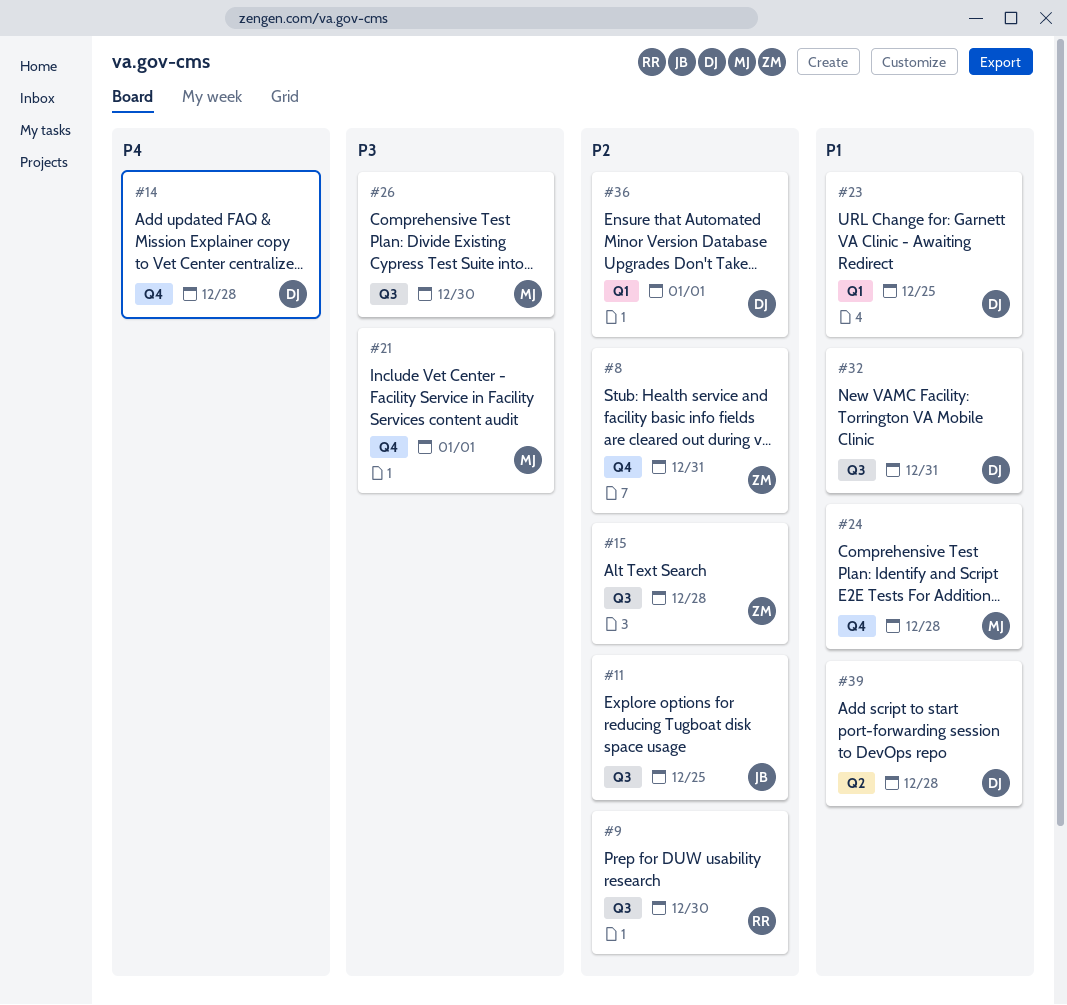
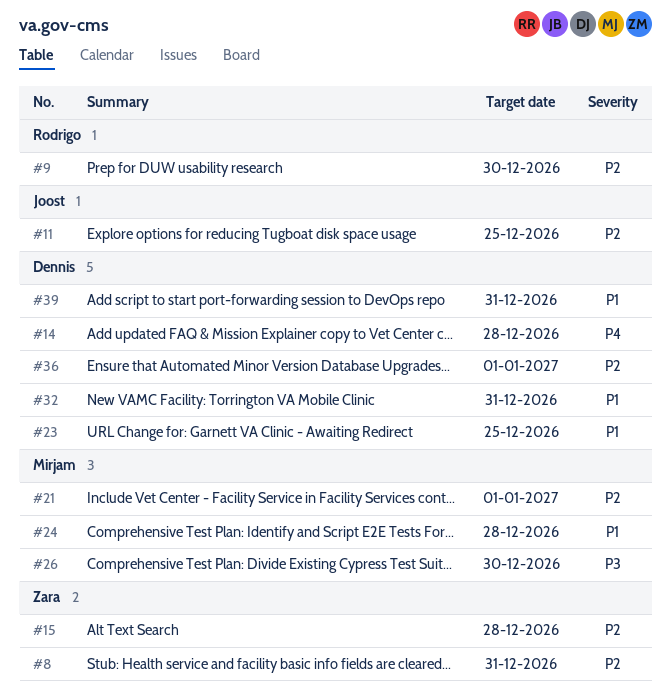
#21, priority: P3 -> P2
#39, due: Dec 28 -> Dec 31

